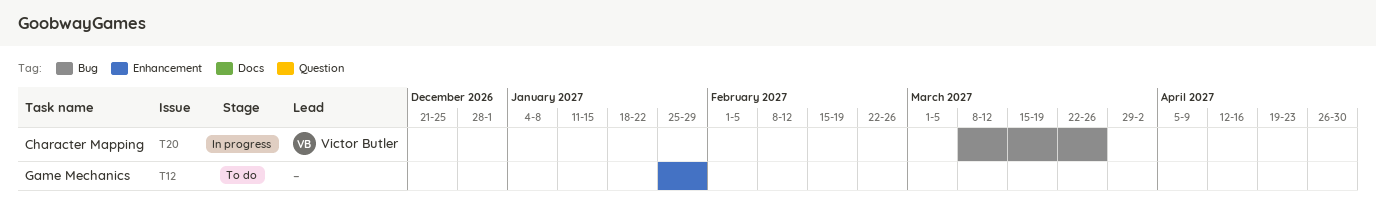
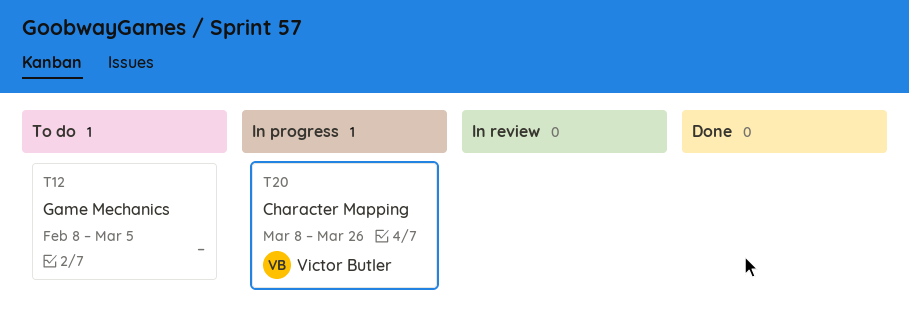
T12, start: Jan 25 -> Feb 8
T12, due: Jan 29 -> Mar 5

